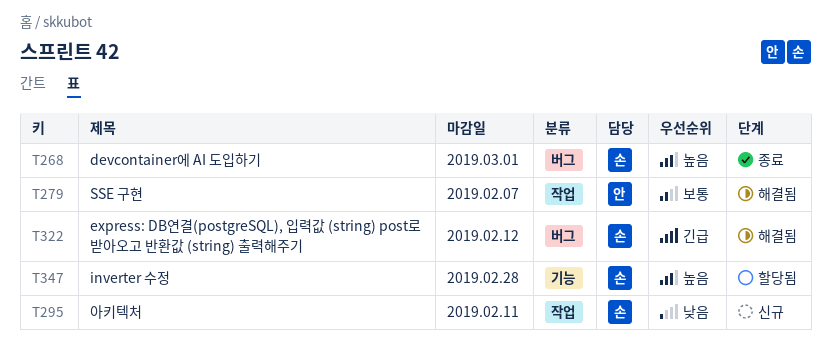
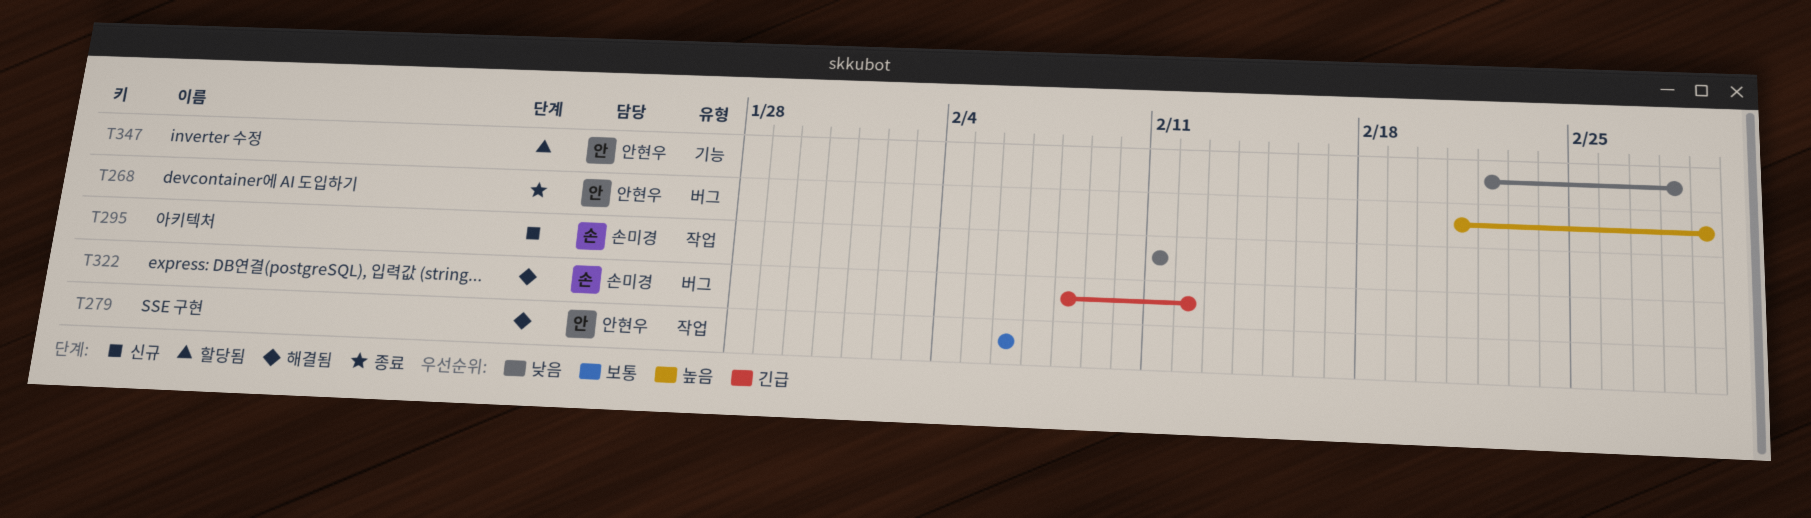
T268, owner: 손미경 -> 안현우
T279, due: Feb 7 -> Feb 6
T347, owner: 손미경 -> 안현우
T347, priority: 높음 -> 낮음

